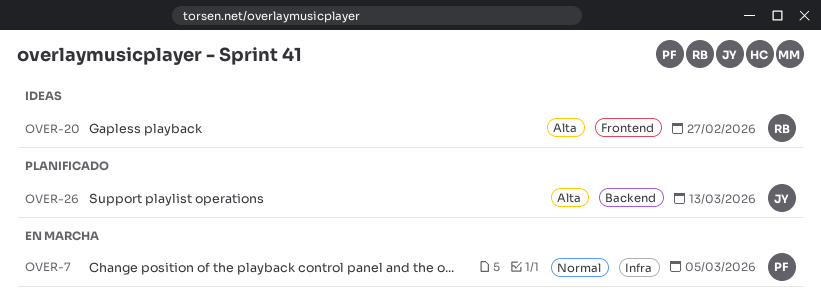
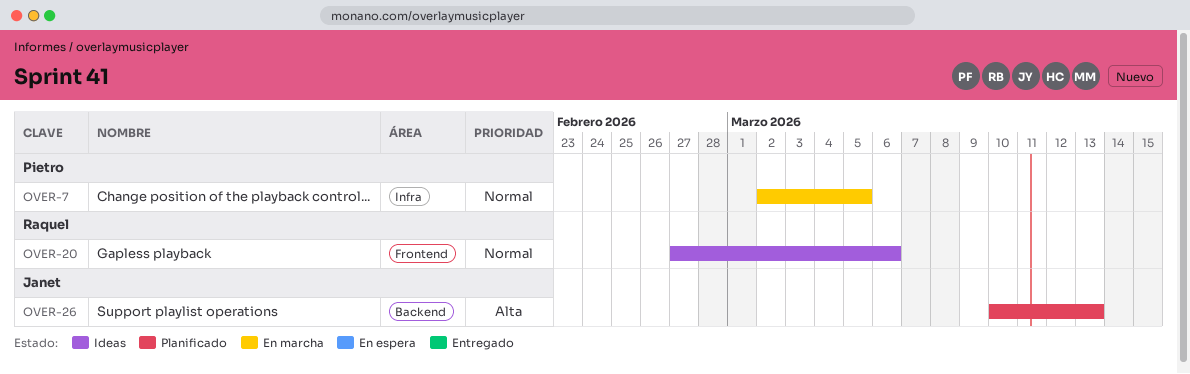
OVER-20, priority: Alta -> Normal
OVER-20, due: Feb 27 -> Mar 6

